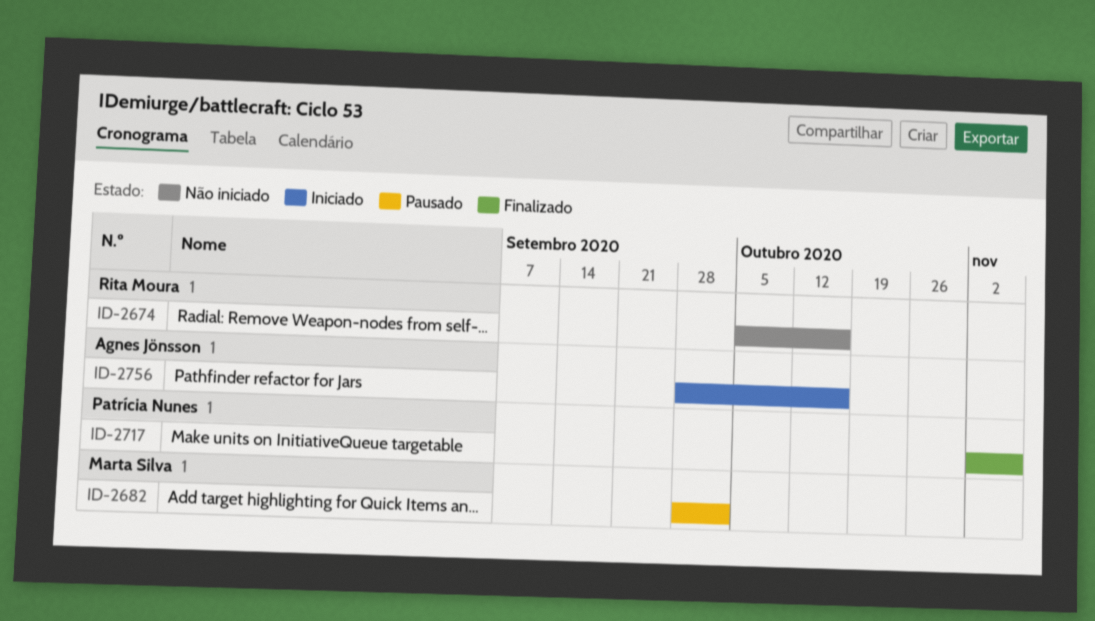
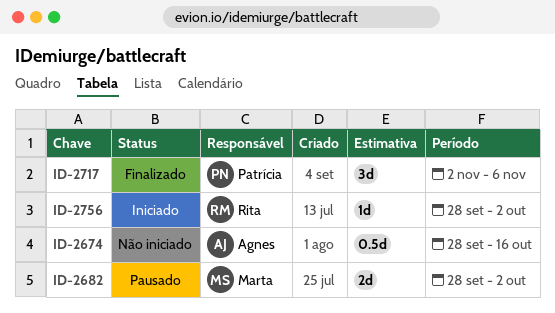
ID-2674, owner: Rita Moura -> Agnes Jönsson
ID-2674, start: Oct 5 -> Sep 28
ID-2756, owner: Agnes Jönsson -> Rita Moura
ID-2756, due: Oct 16 -> Oct 2

